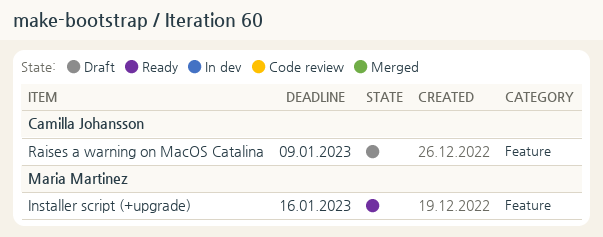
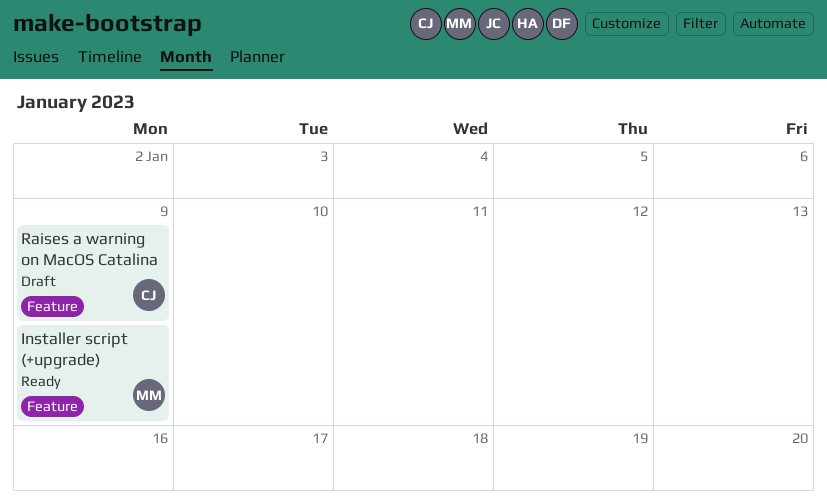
Installer script (+upgrade), due: Jan 16 -> Jan 9

